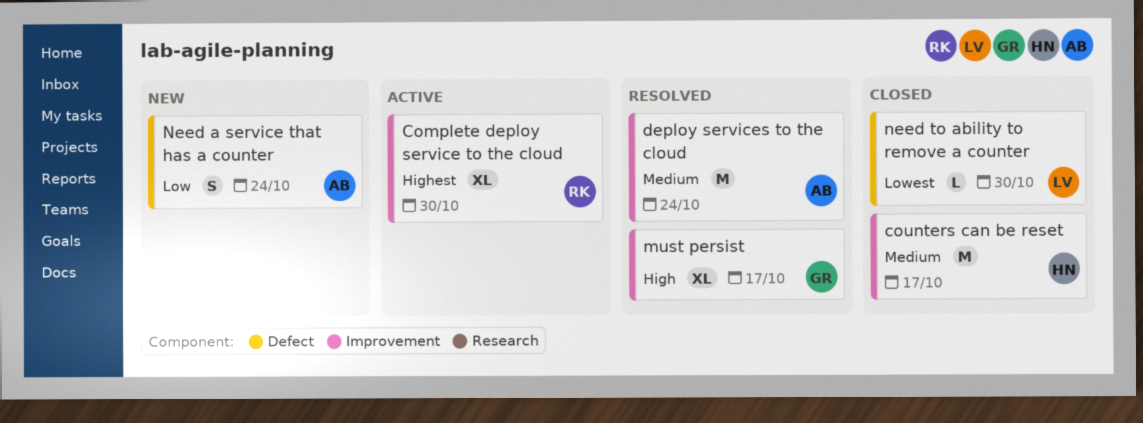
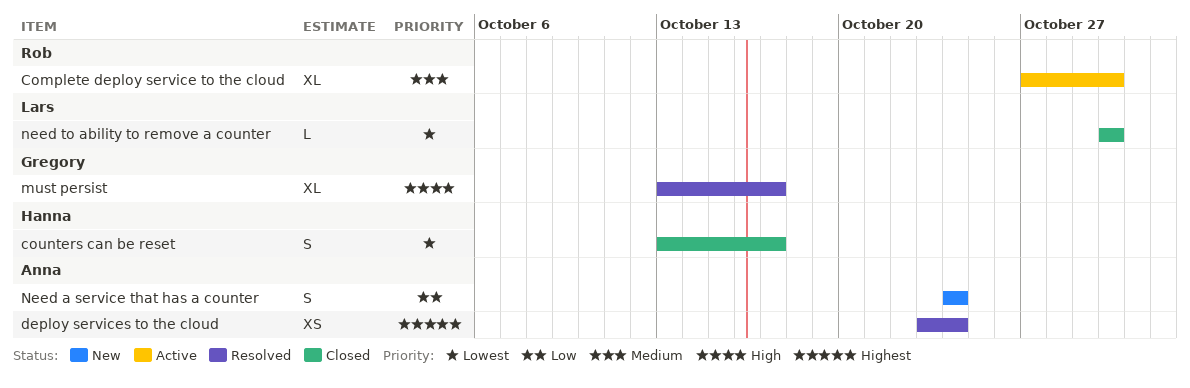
Complete deploy service to the cloud, priority: Highest -> Medium
counters can be reset, priority: Medium -> Lowest
counters can be reset, estimate: M -> S
deploy services to the cloud, priority: Medium -> Highest
deploy services to the cloud, estimate: M -> XS

